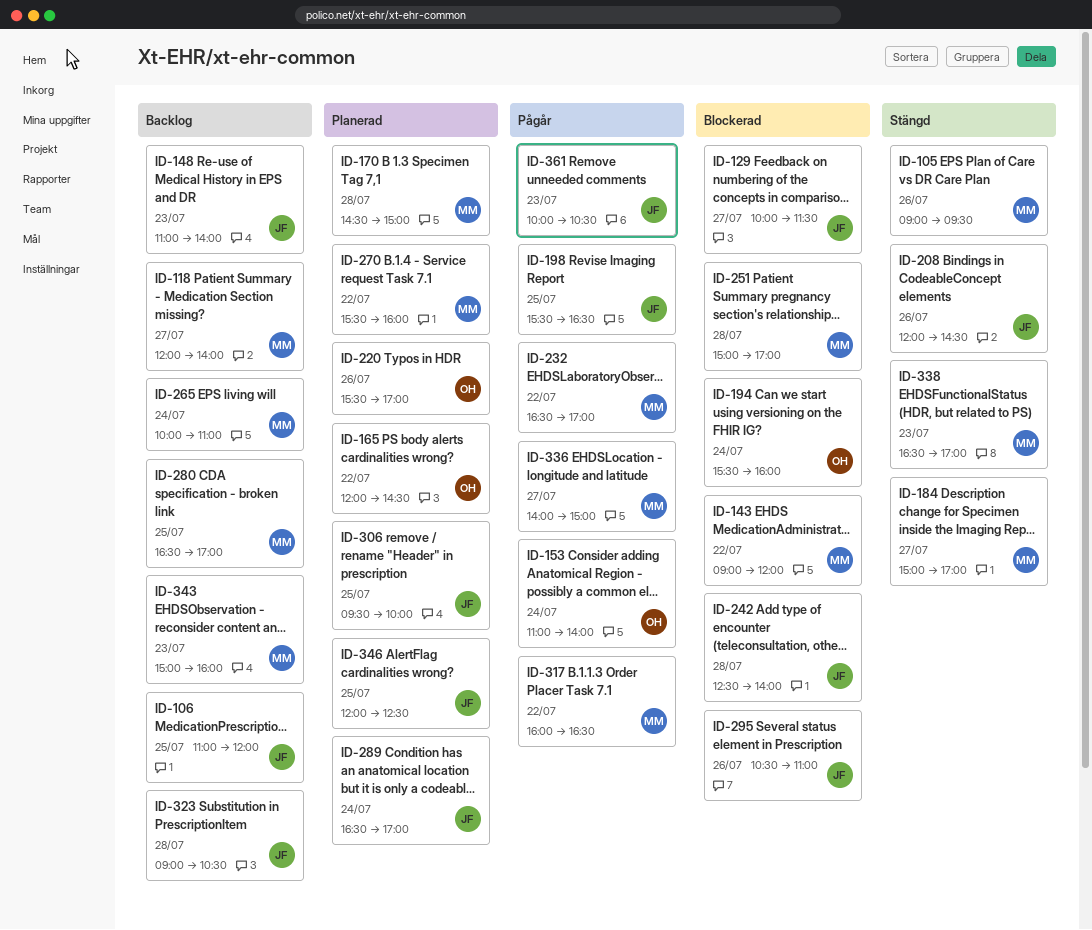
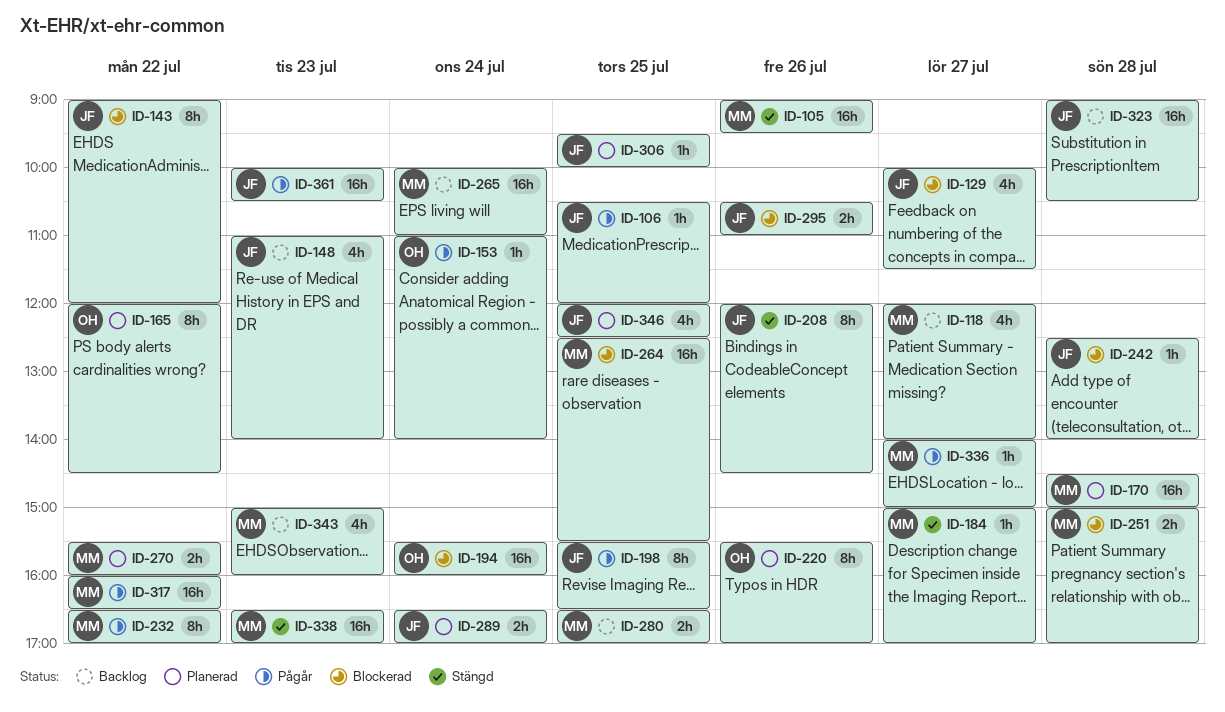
ID-106, status: Backlog -> Pågår
ID-106, begins: 11:00 -> 10:30
ID-143, owner: MM -> JF
ID-264: none -> present

